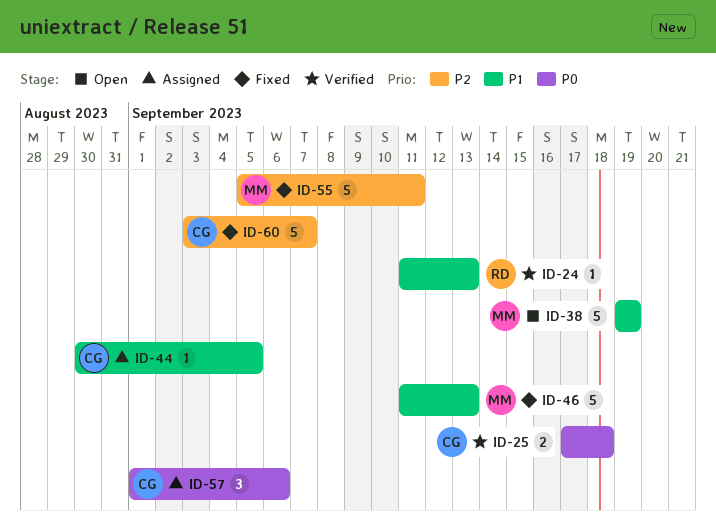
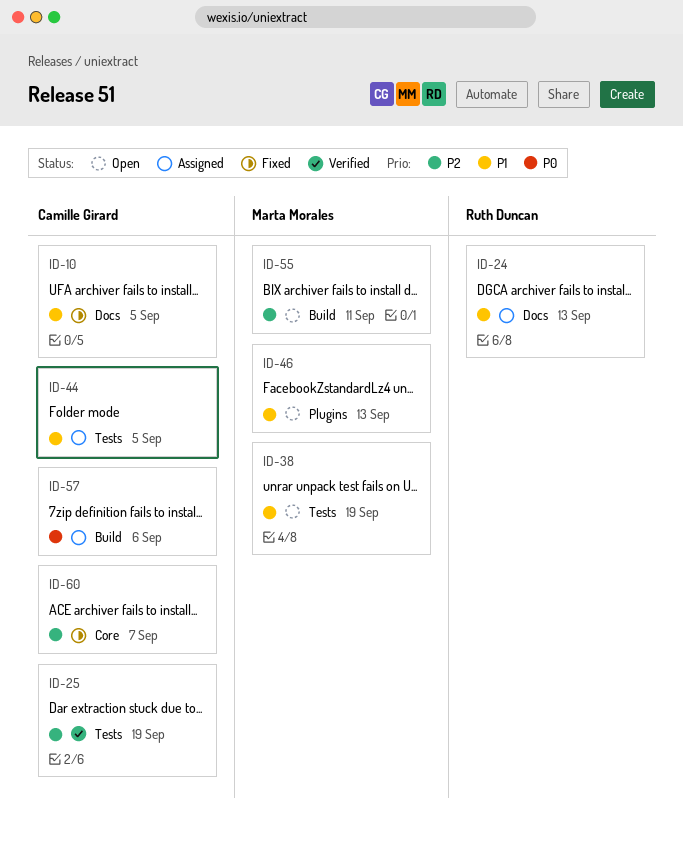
ID-10: none -> present
ID-24, status: Verified -> Assigned
ID-25, priority: P0 -> P2
ID-25, due: Sep 18 -> Sep 19
ID-46, status: Fixed -> Open
ID-55, status: Fixed -> Open

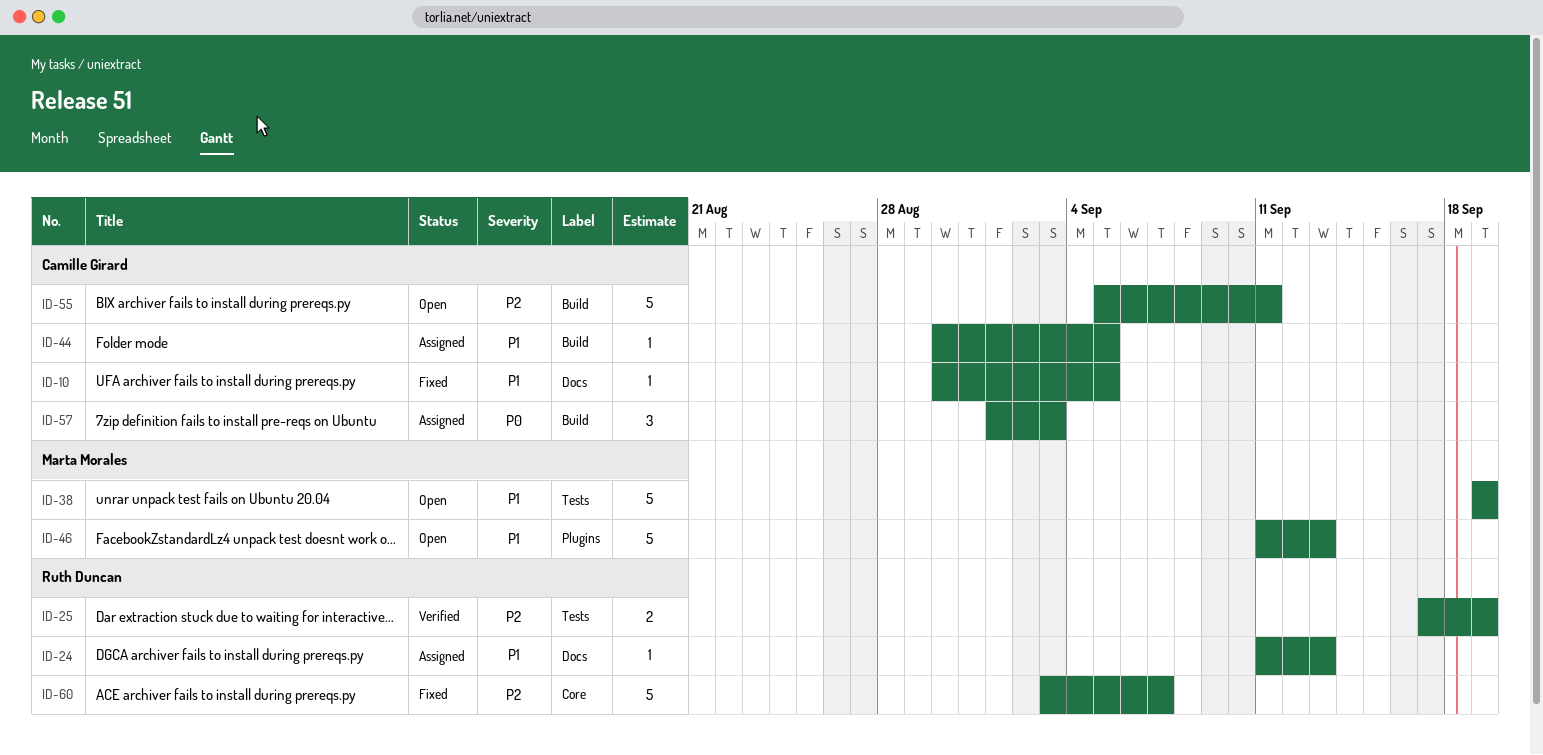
ID-25, owner: Camille Girard -> Ruth Duncan
ID-44, label: Tests -> Build
ID-55, owner: Marta Morales -> Camille Girard
ID-57, due: Sep 6 -> Sep 3
ID-60, owner: Camille Girard -> Ruth Duncan

